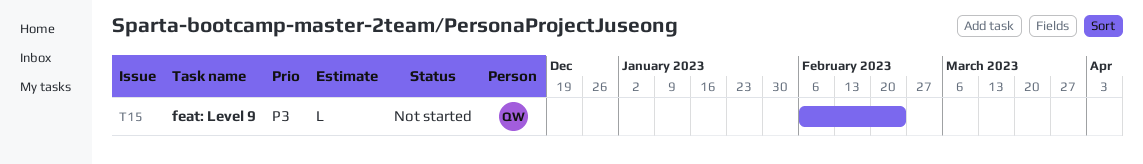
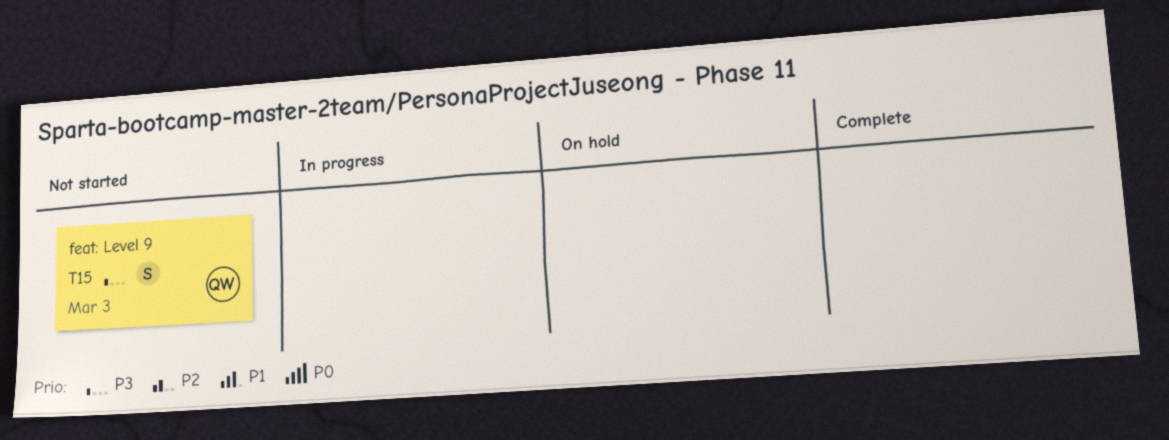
T15, estimate: L -> S
T15, due: Feb 24 -> Mar 3

